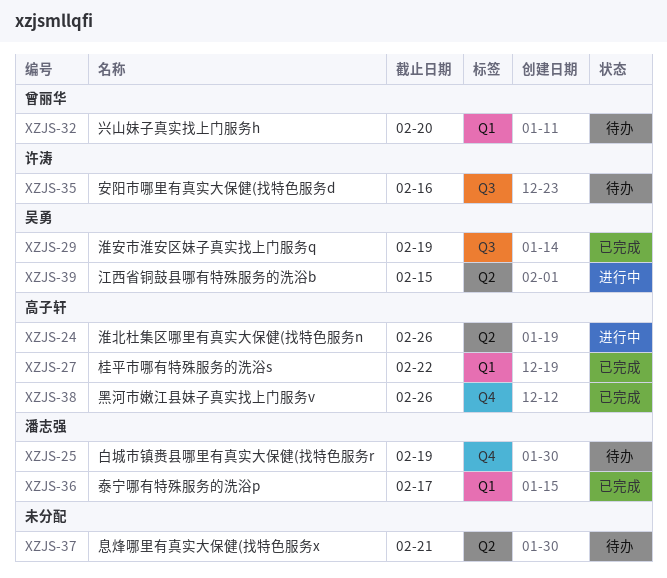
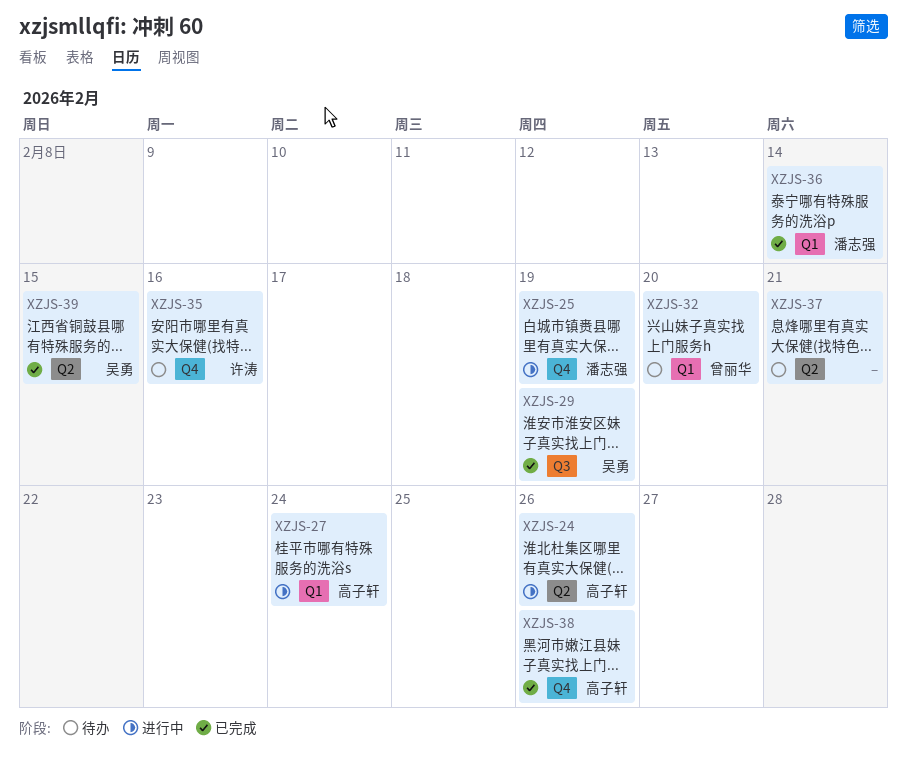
XZJS-25, status: 待办 -> 进行中
XZJS-27, status: 已完成 -> 进行中
XZJS-27, due: Feb 22 -> Feb 24
XZJS-35, label: Q3 -> Q4
XZJS-36, due: Feb 17 -> Feb 14
XZJS-39, status: 进行中 -> 已完成

